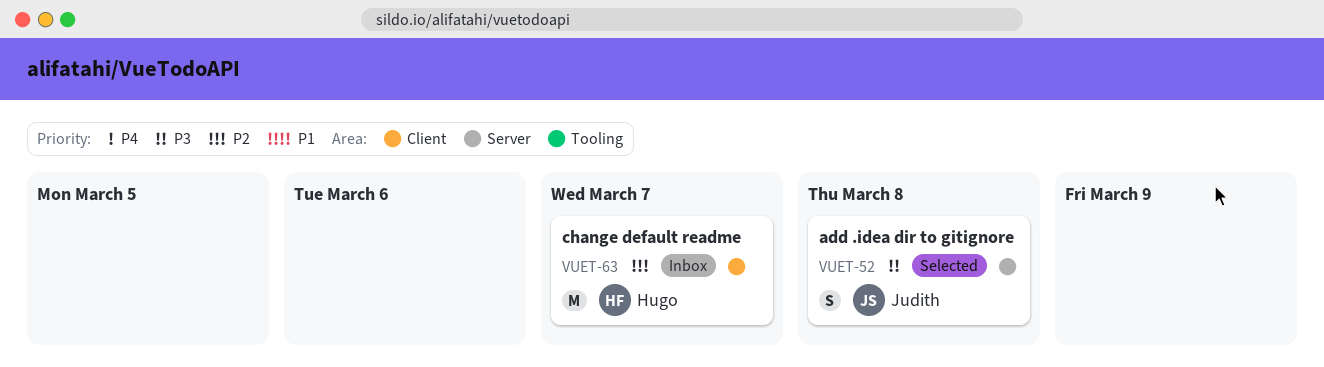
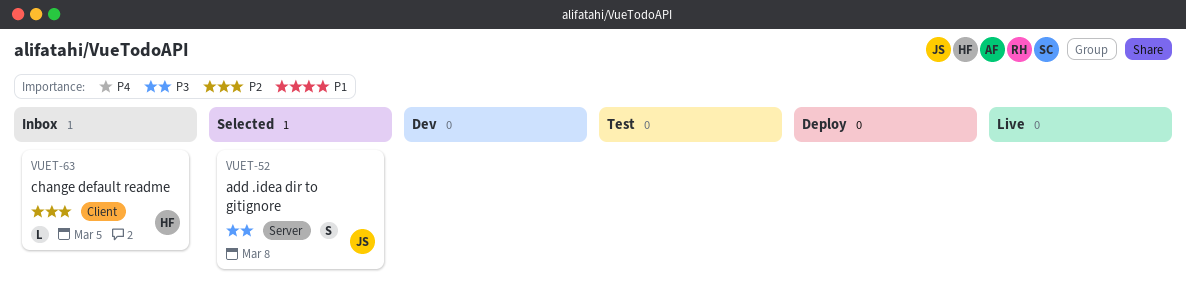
VUET-63, estimate: M -> L
VUET-63, due: Mar 7 -> Mar 5

